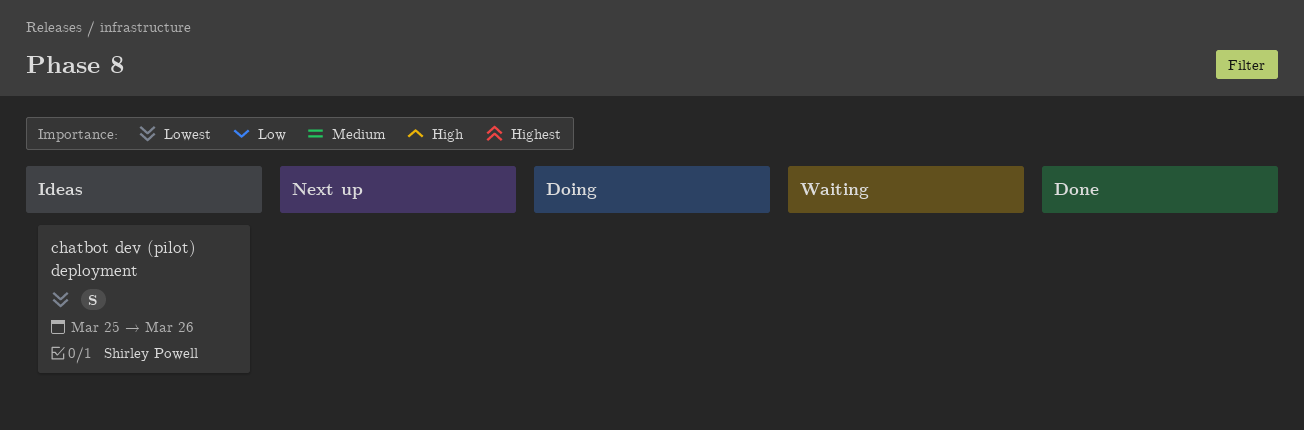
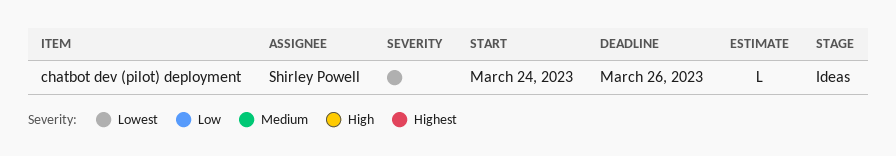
chatbot dev (pilot) deployment, estimate: S -> L
chatbot dev (pilot) deployment, start: Mar 25 -> Mar 24

